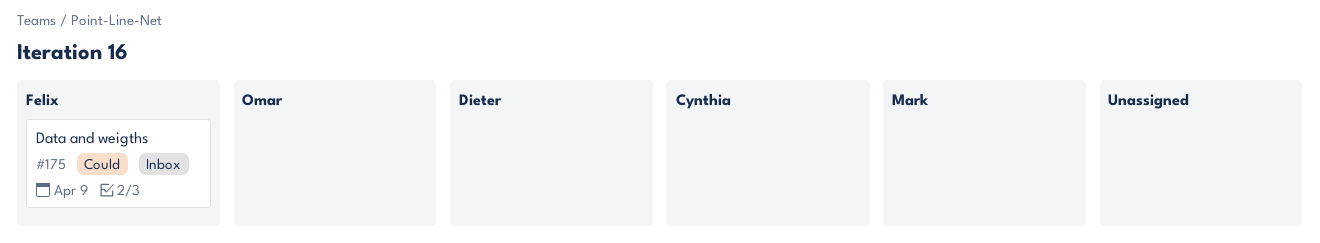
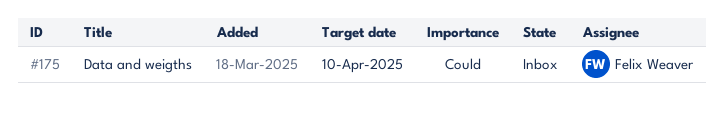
#175, due: Apr 9 -> Apr 10

